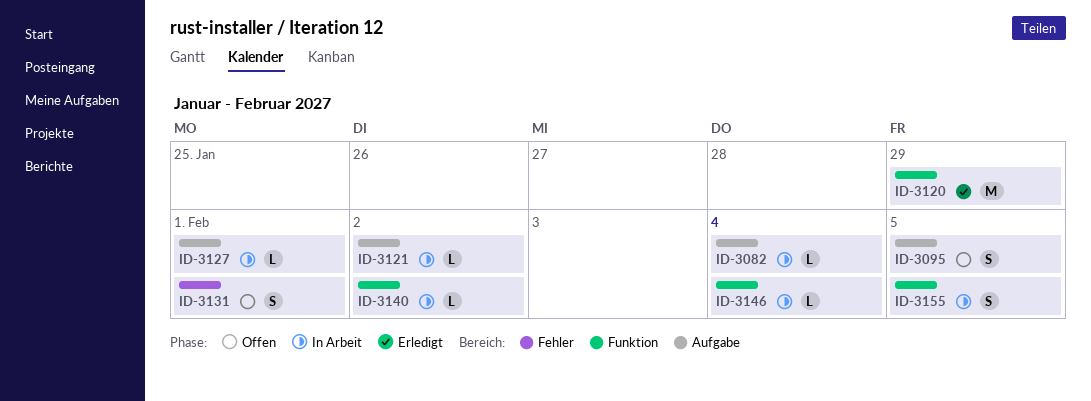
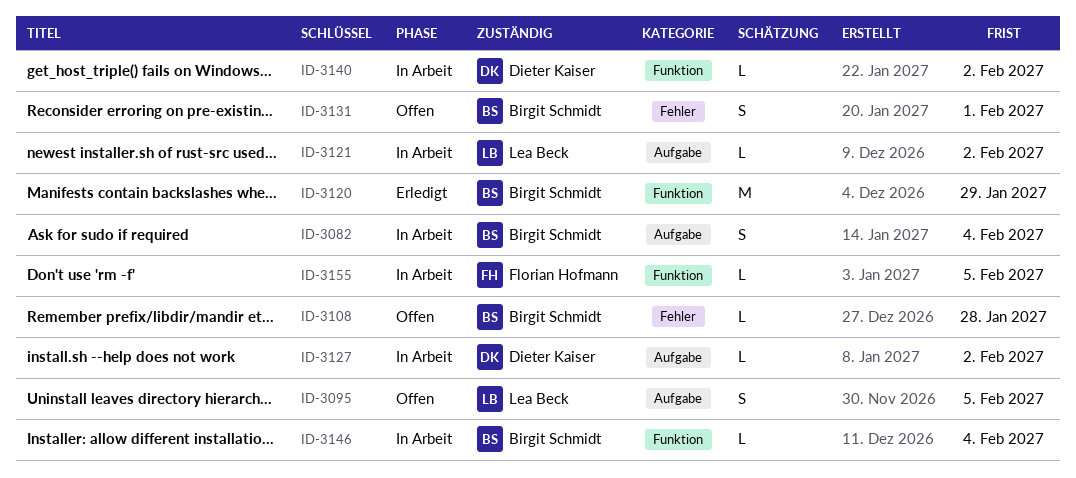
ID-3082, estimate: L -> S
ID-3108: none -> present
ID-3127, due: Feb 1 -> Feb 2
ID-3155, estimate: S -> L

